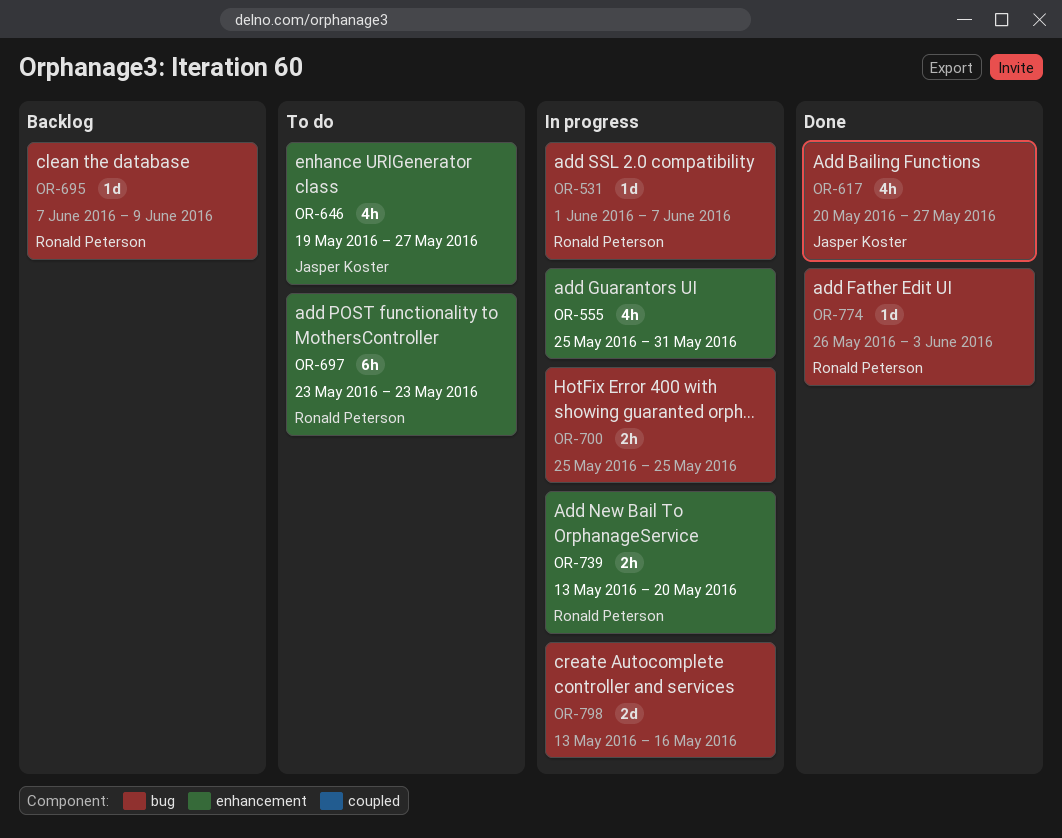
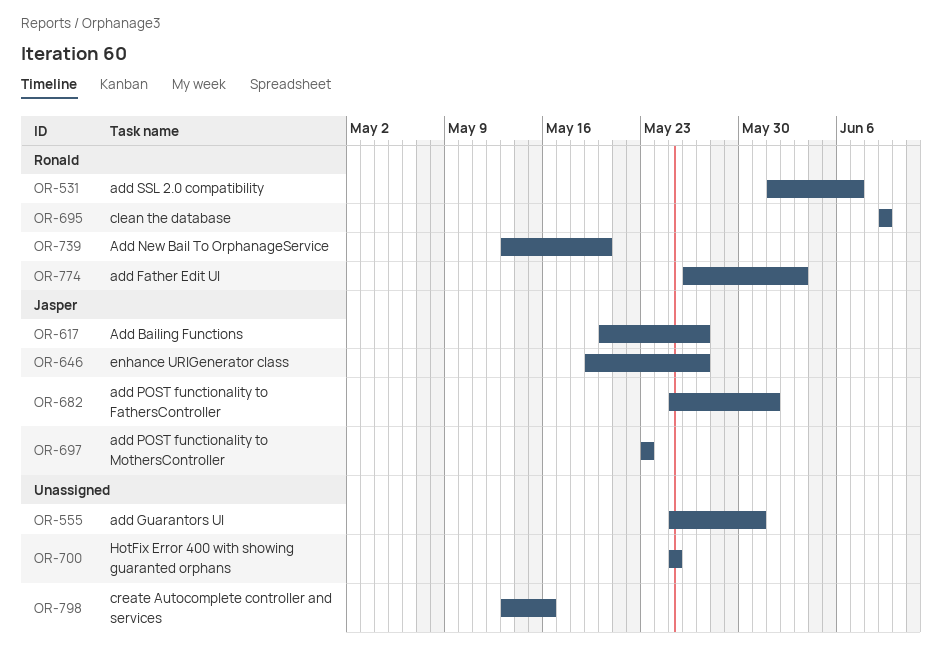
OR-682: none -> present
OR-695, start: Jun 7 -> Jun 9
OR-697, owner: Ronald Peterson -> Jasper Koster

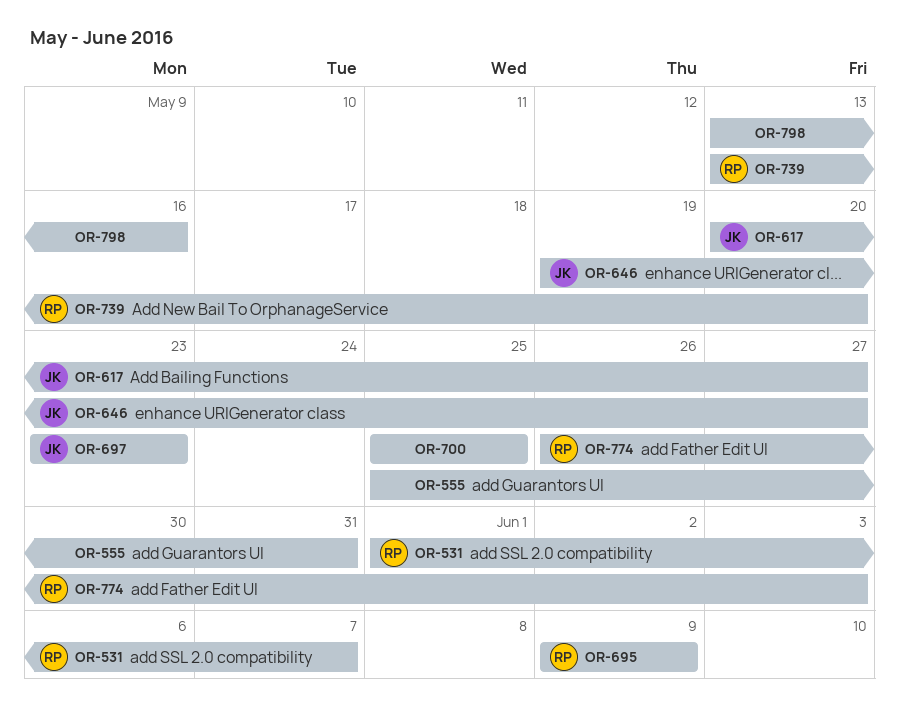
OR-682: present -> none

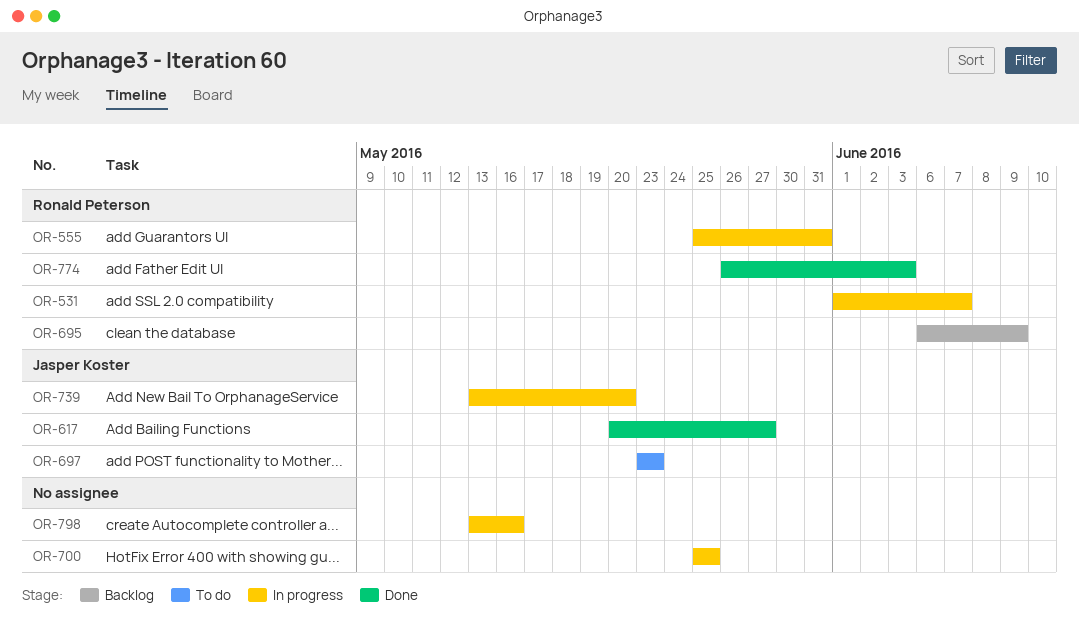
OR-555, owner: none -> Ronald Peterson
OR-646: present -> none
OR-695, start: Jun 9 -> Jun 6
OR-739, owner: Ronald Peterson -> Jasper Koster

